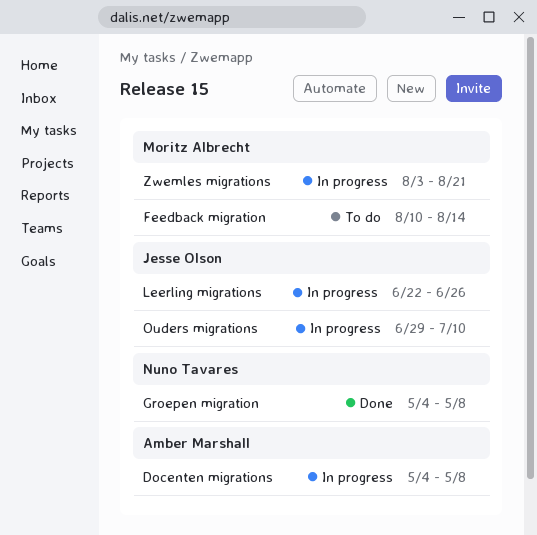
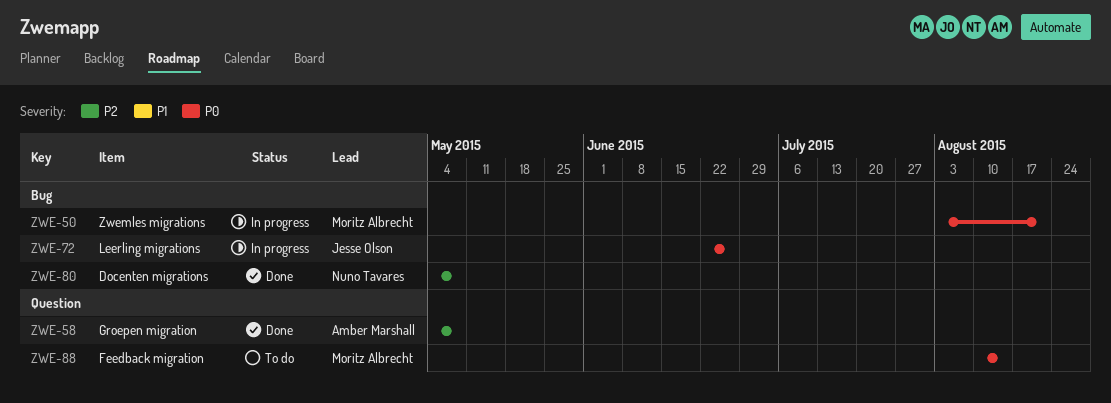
Docenten migrations, status: In progress -> Done
Docenten migrations, owner: Amber Marshall -> Nuno Tavares
Groepen migration, owner: Nuno Tavares -> Amber Marshall
Ouders migrations: present -> none

